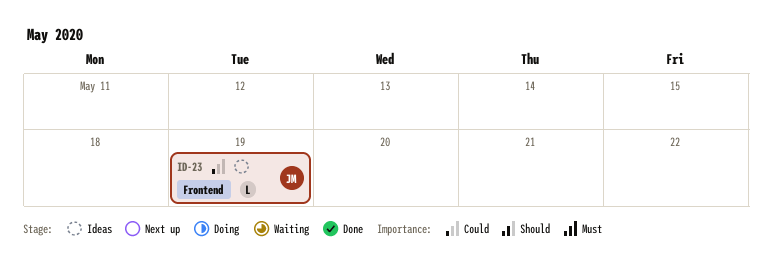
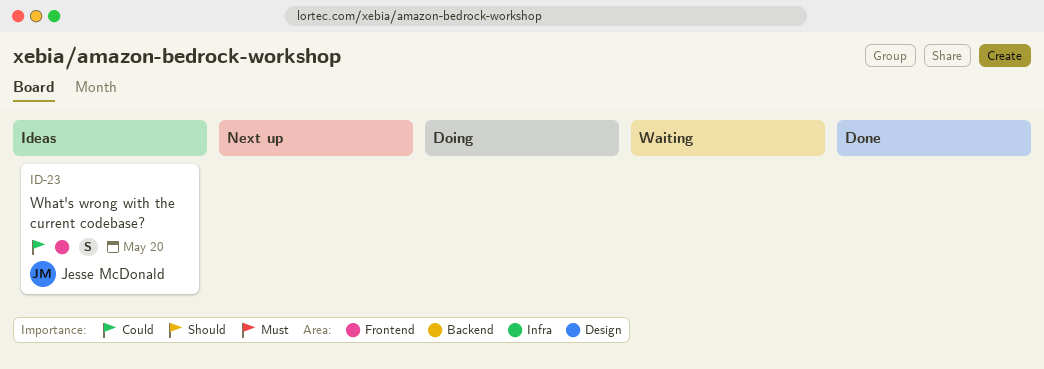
ID-23, estimate: L -> S
ID-23, due: May 19 -> May 20

